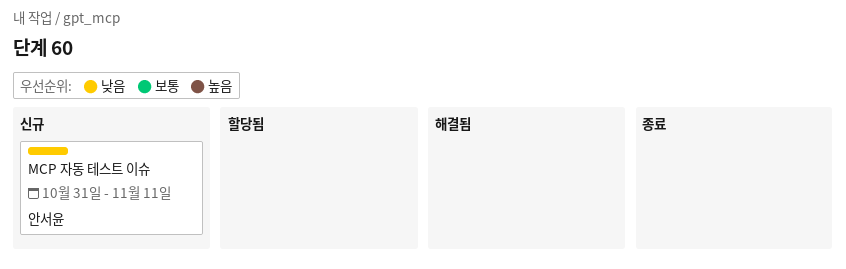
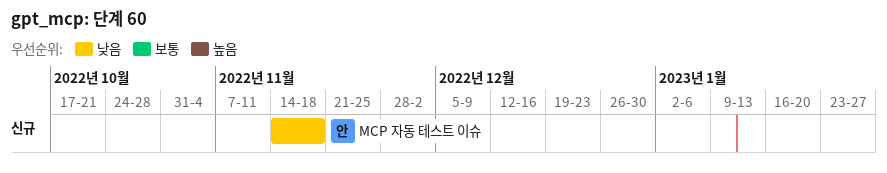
MCP 자동 테스트 이슈, start: Oct 31 -> Nov 14
MCP 자동 테스트 이슈, due: Nov 11 -> Nov 18

